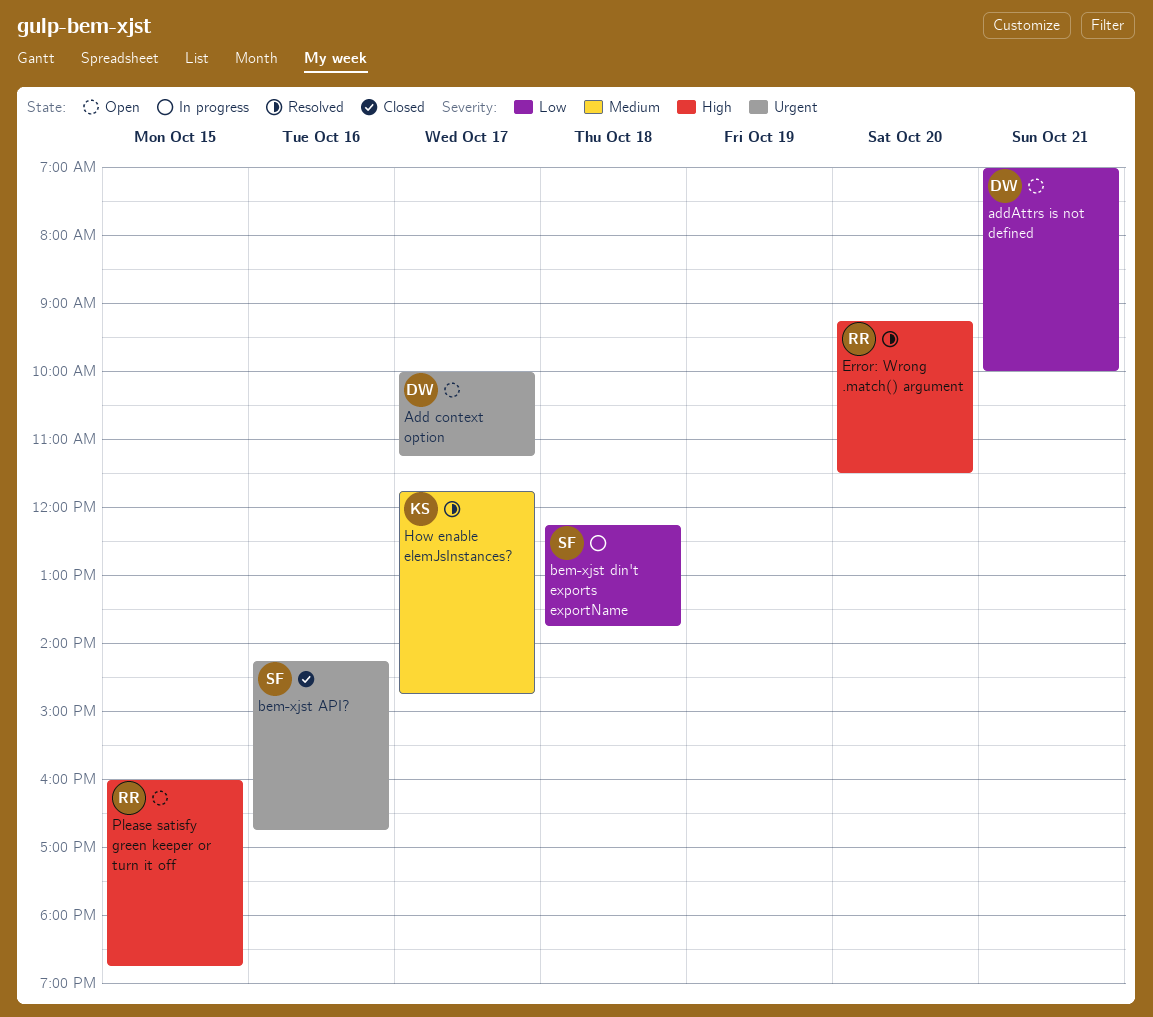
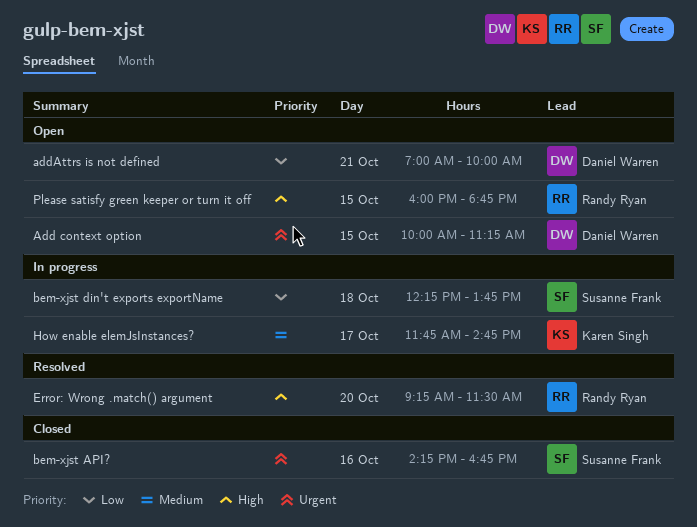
Add context option, day: Oct 17 -> Oct 15
How enable elemJsInstances?, status: Resolved -> In progress

